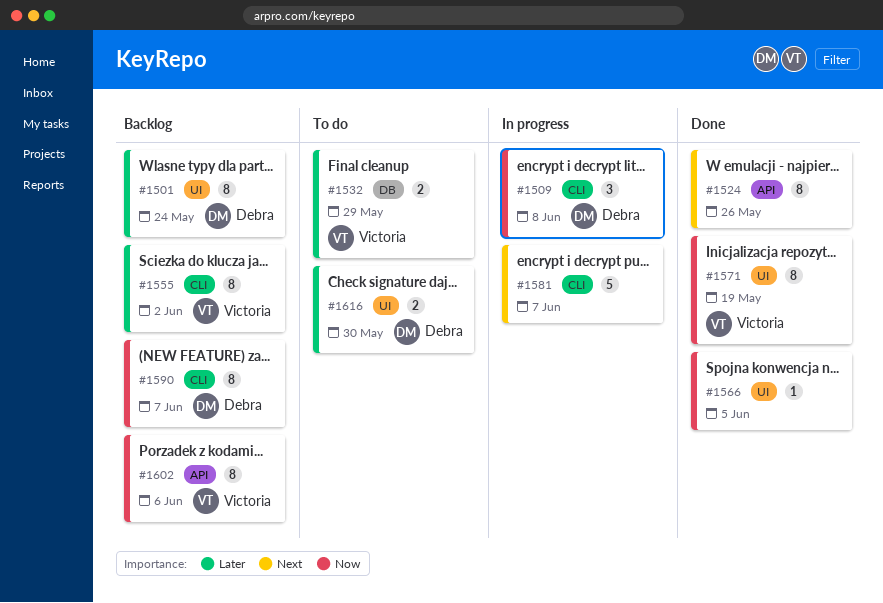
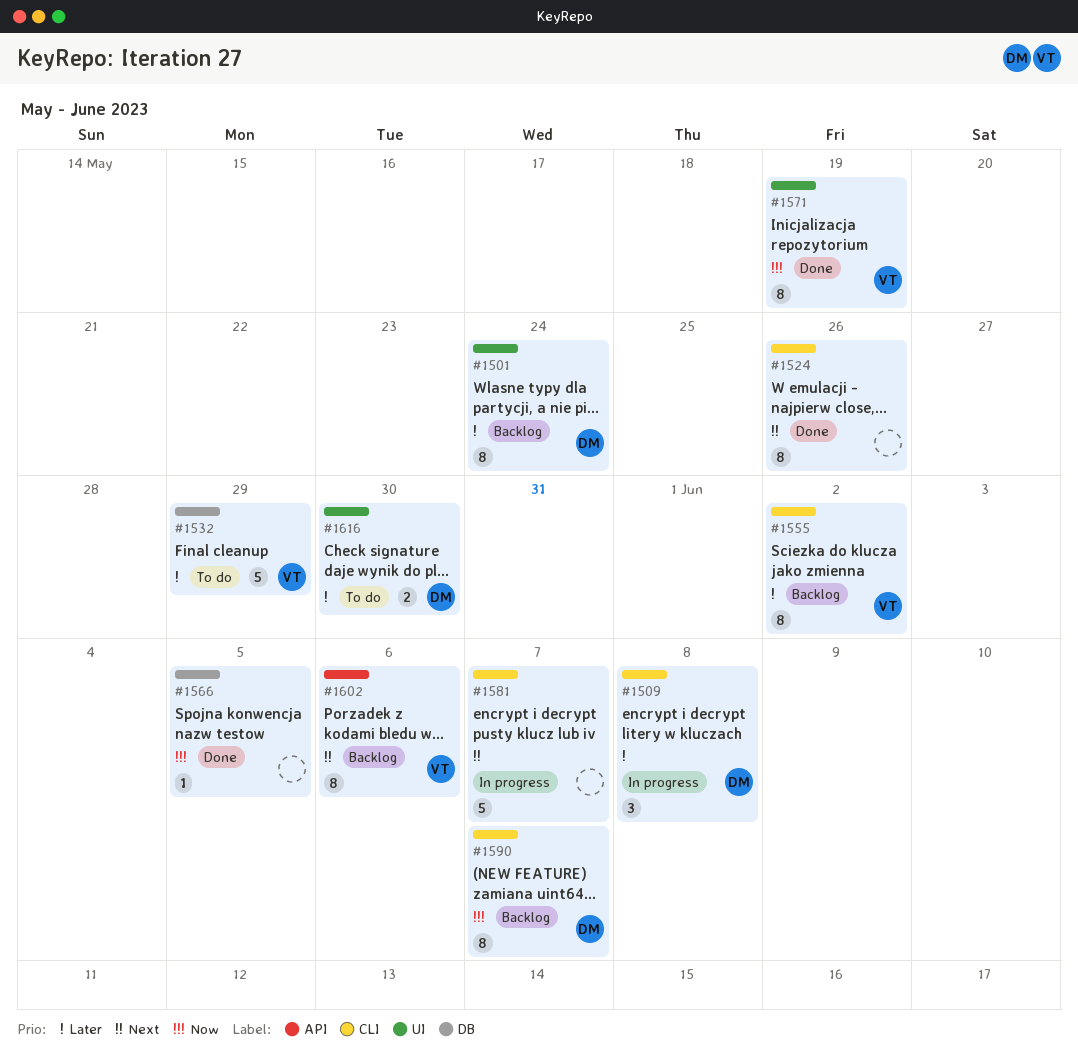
#1509, priority: Now -> Later
#1524, label: API -> CLI
#1532, estimate: 2 -> 5
#1566, label: UI -> DB
#1602, priority: Now -> Next

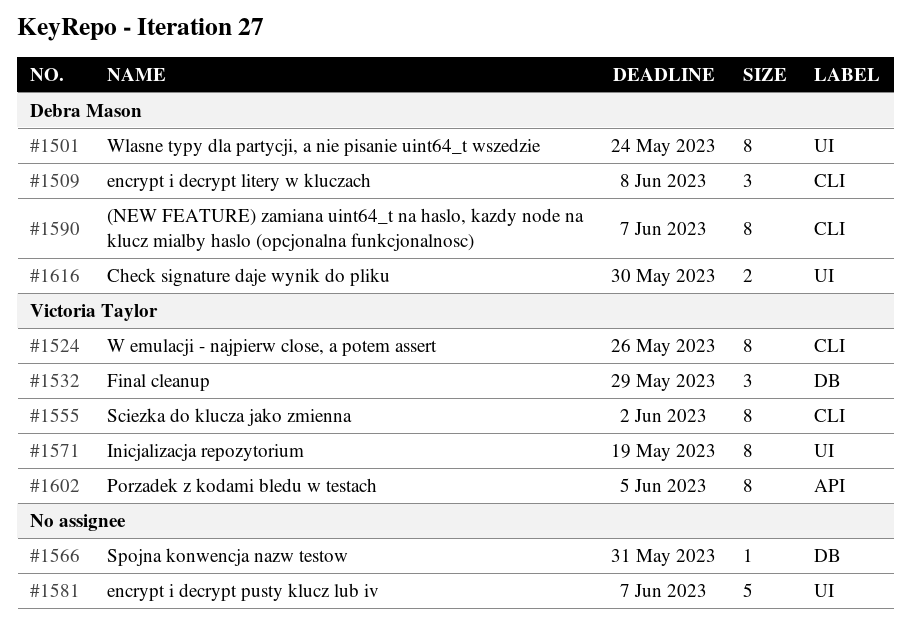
#1524, owner: none -> Victoria Taylor
#1532, estimate: 5 -> 3
#1566, due: Jun 5 -> May 31
#1581, label: CLI -> UI
#1602, due: Jun 6 -> Jun 5

